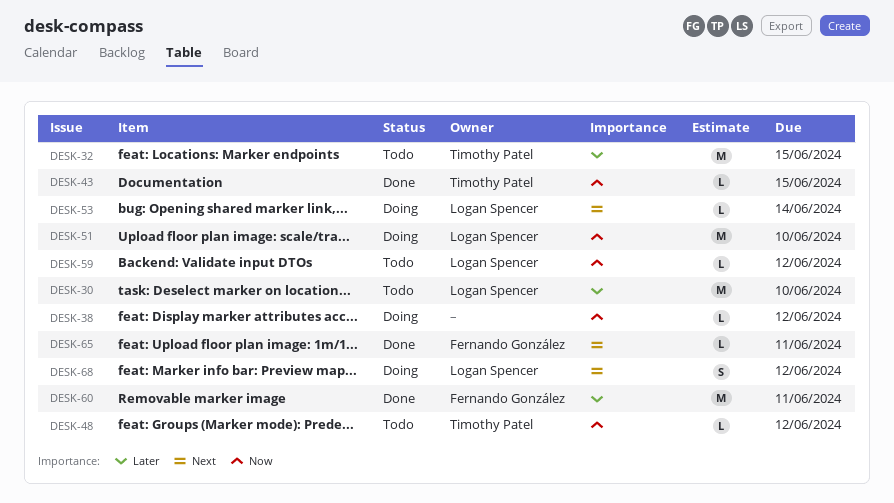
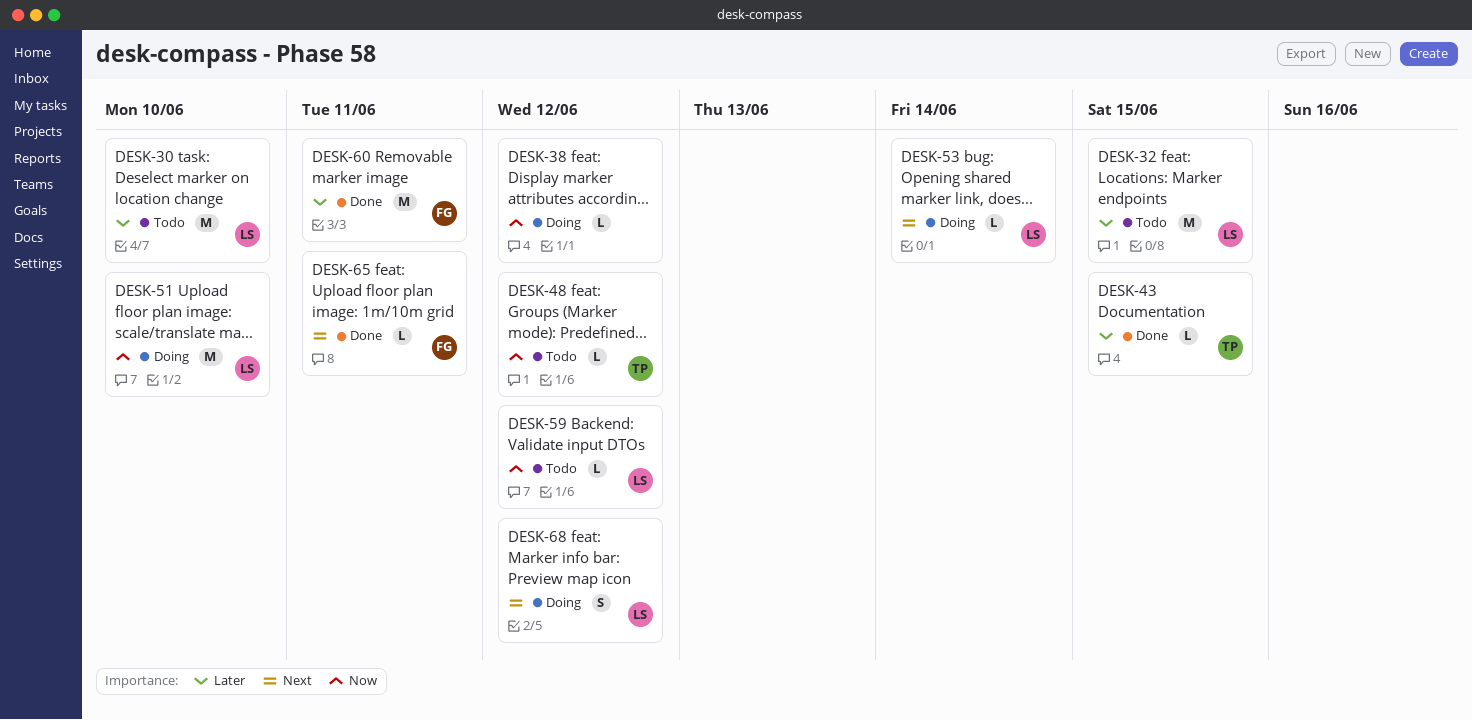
DESK-32, owner: Timothy Patel -> Logan Spencer
DESK-43, priority: Now -> Later

